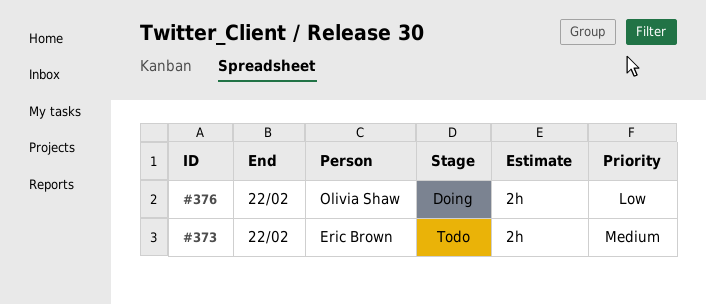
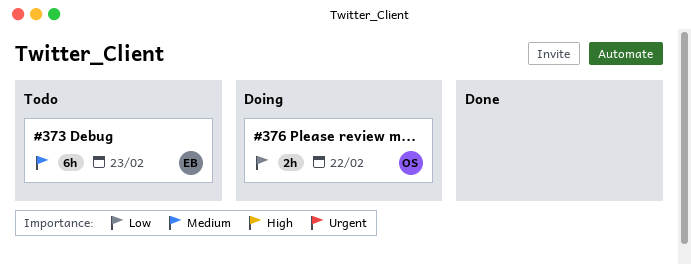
#373, estimate: 2h -> 6h
#373, due: Feb 22 -> Feb 23

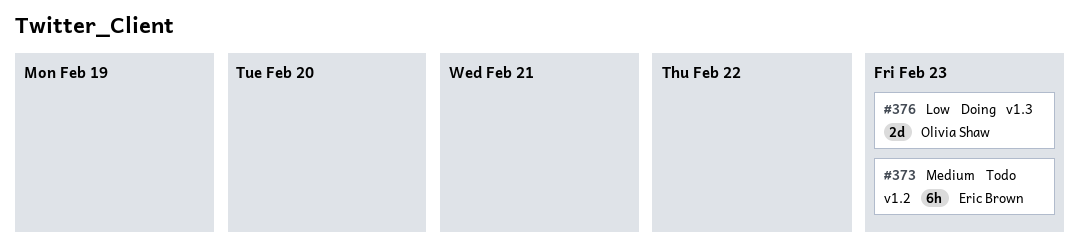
#376, estimate: 2h -> 2d
#376, due: Feb 22 -> Feb 23

